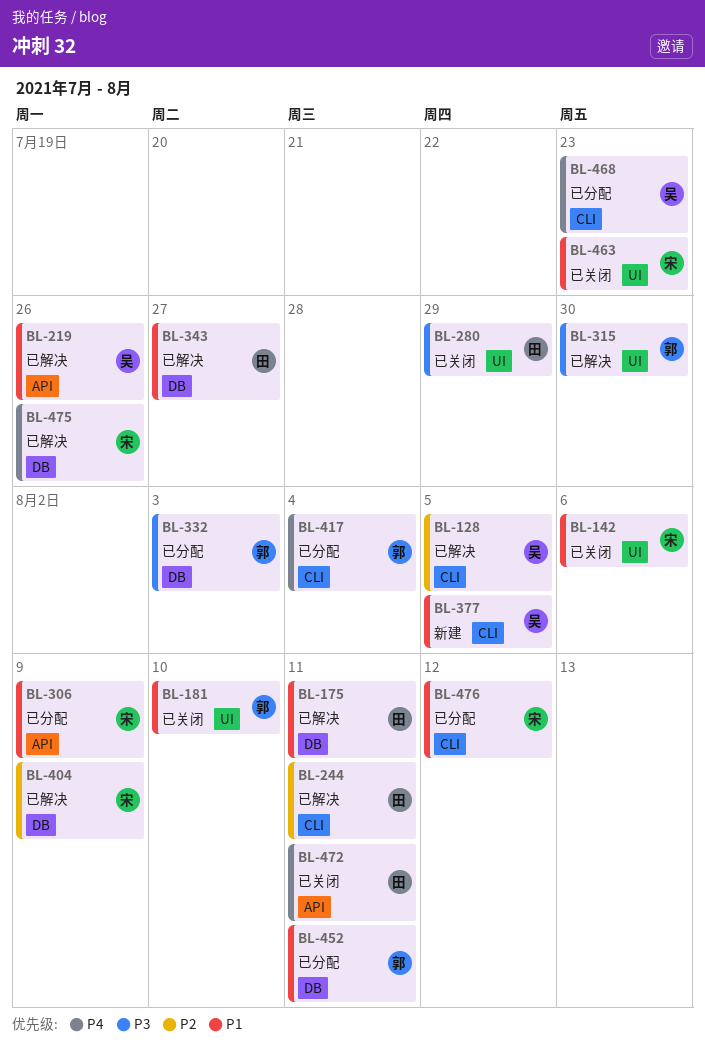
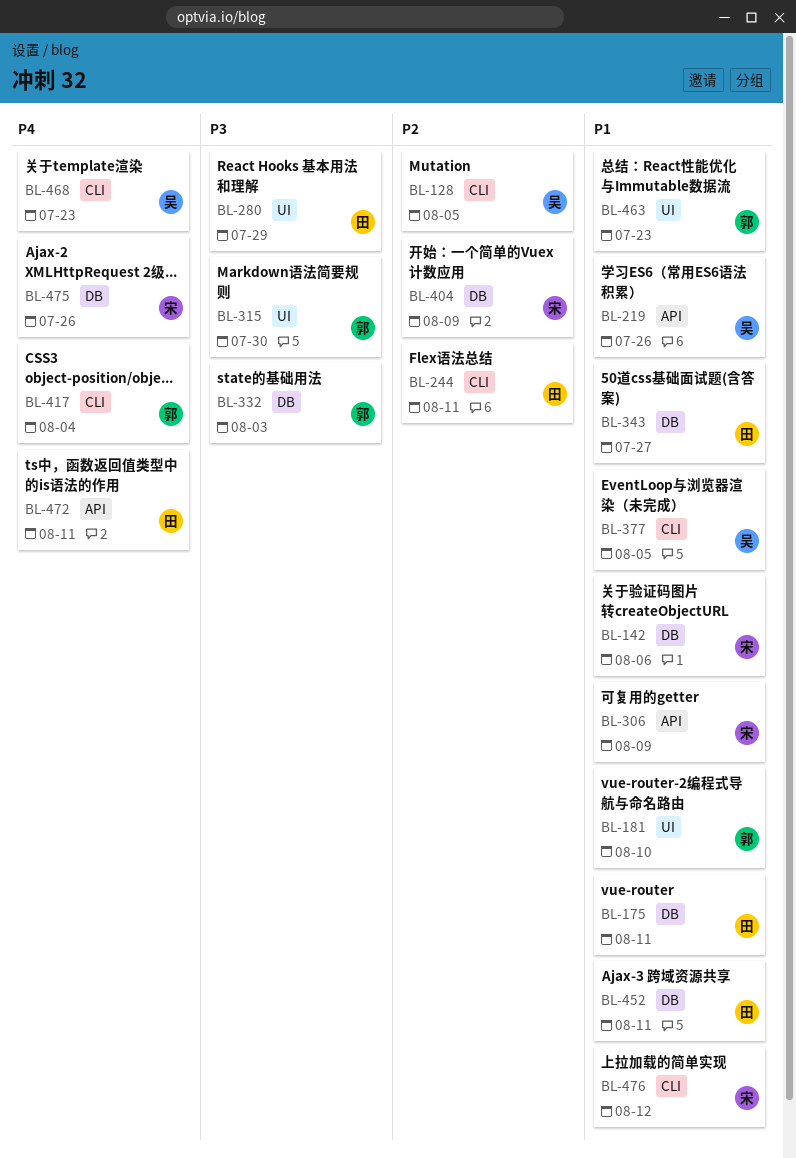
BL-142, label: UI -> DB
BL-452, owner: 郭 -> 田
BL-463, owner: 宋 -> 郭

